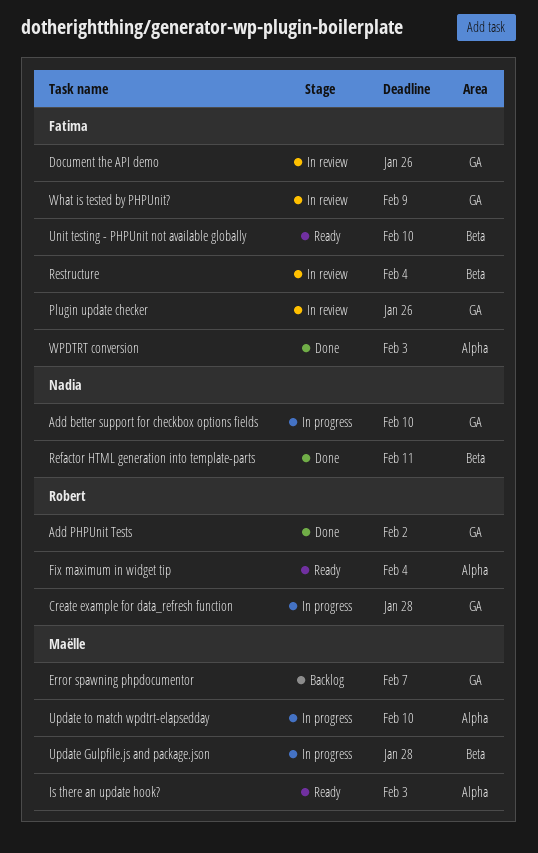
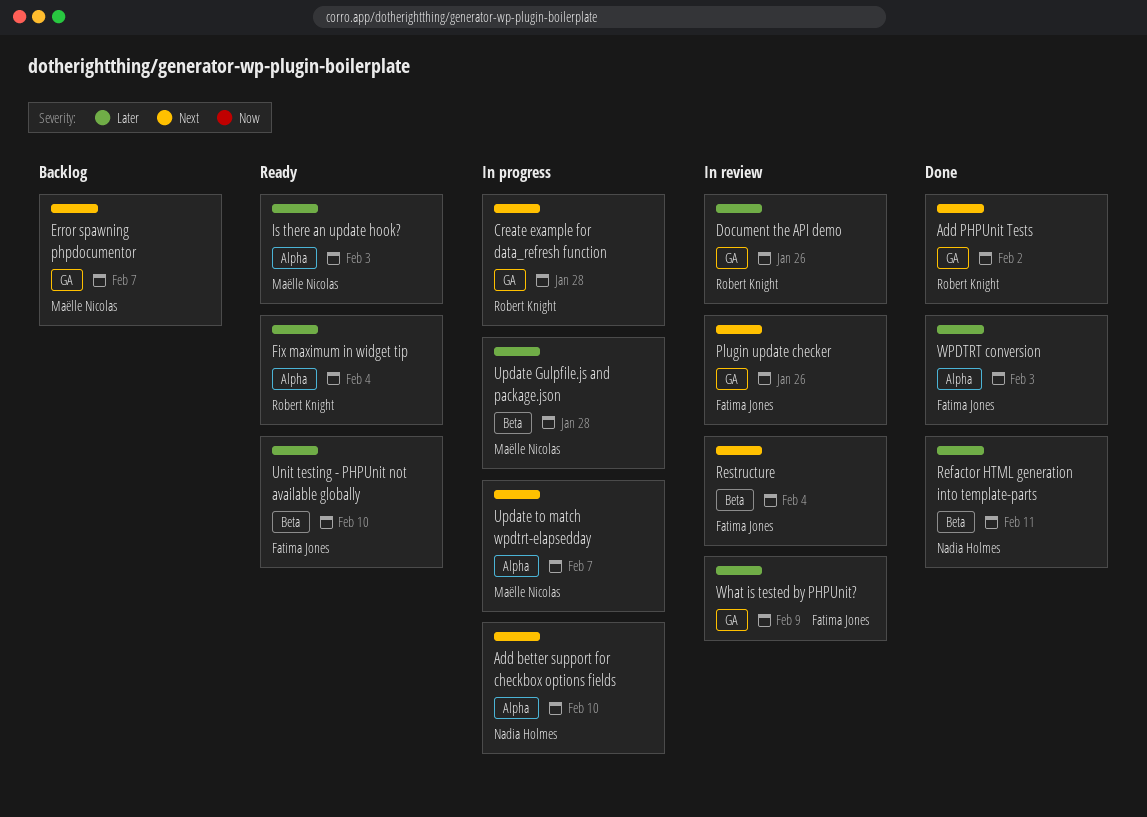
Add better support for checkbox options fields, label: GA -> Alpha
Document the API demo, owner: Fatima Jones -> Robert Knight
Update to match wpdtrt-elapsedday, due: Feb 10 -> Feb 7

